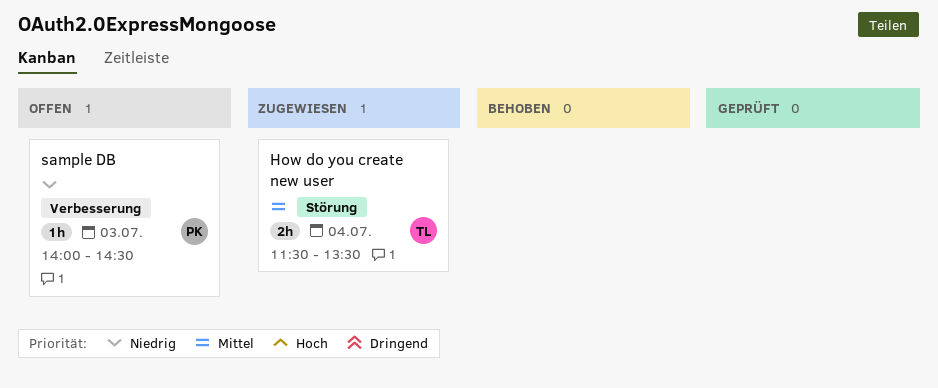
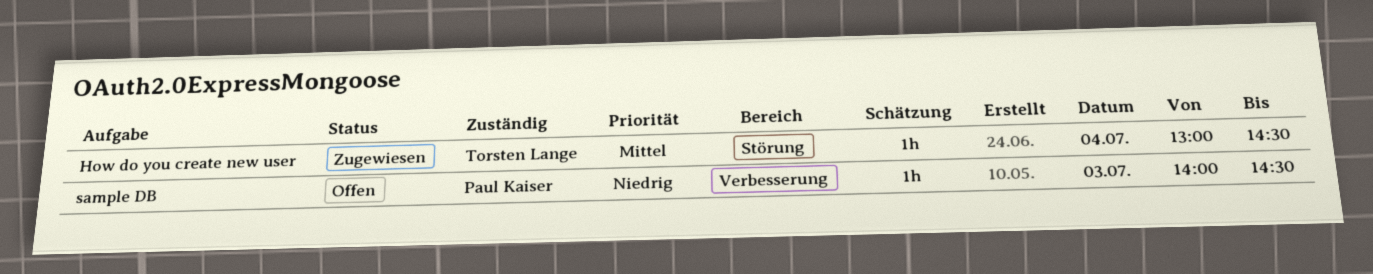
How do you create new user, estimate: 2h -> 1h
How do you create new user, begins: 11:30 -> 13:00
How do you create new user, ends: 13:30 -> 14:30

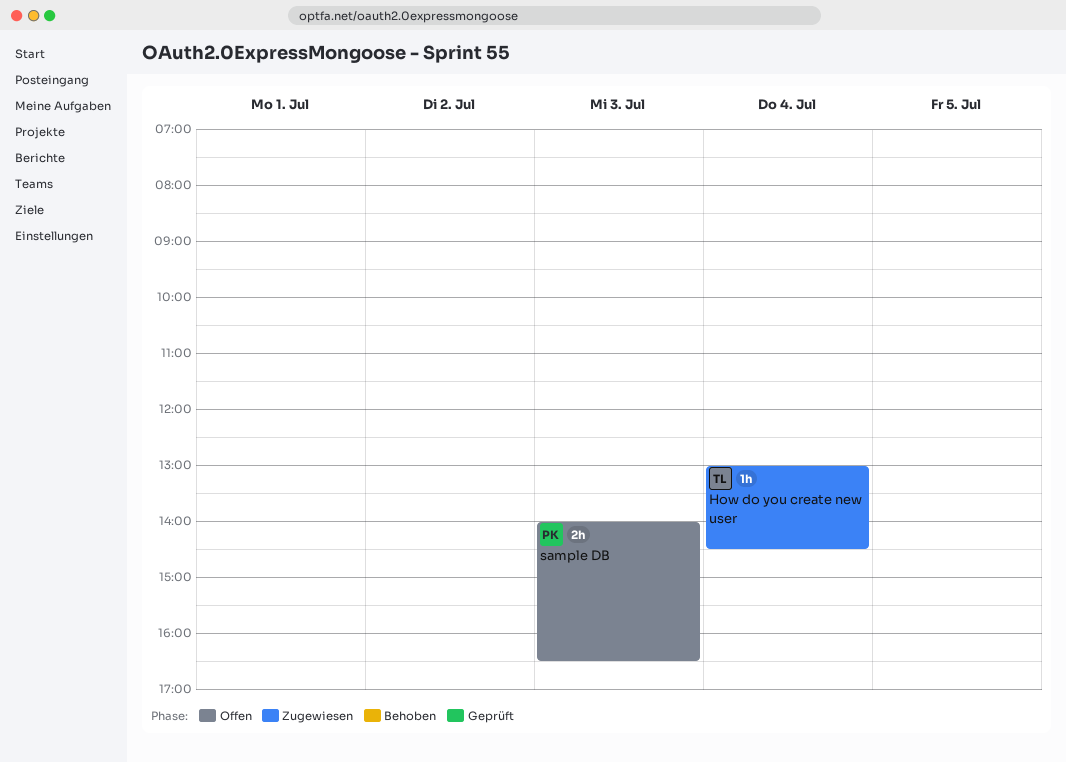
sample DB, estimate: 1h -> 2h
sample DB, ends: 14:30 -> 16:30

